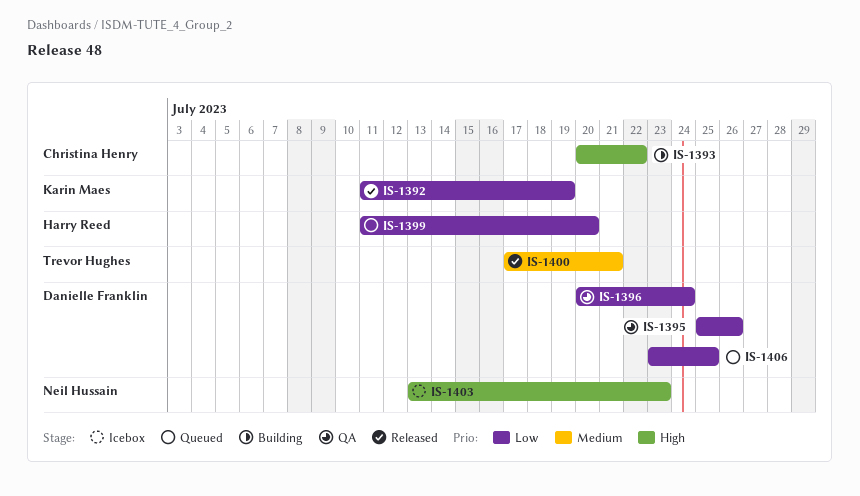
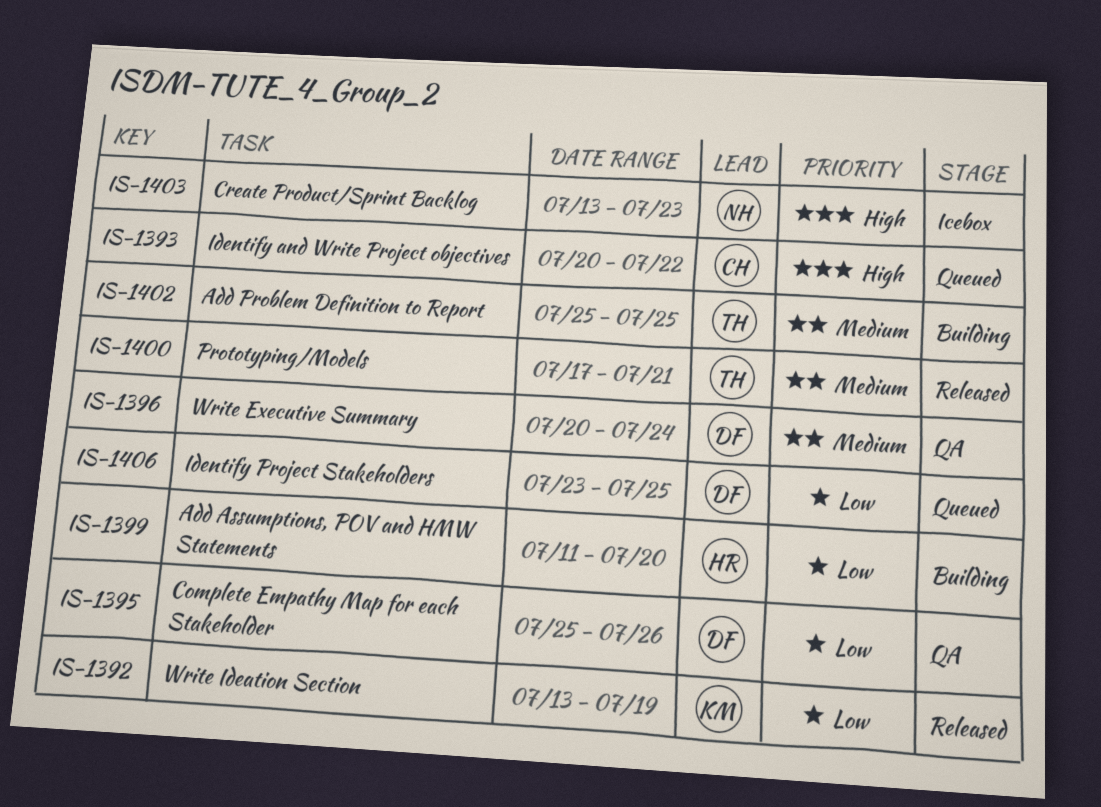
IS-1392, start: Jul 11 -> Jul 13
IS-1393, status: Building -> Queued
IS-1396, priority: Low -> Medium
IS-1399, status: Queued -> Building
IS-1402: none -> present

